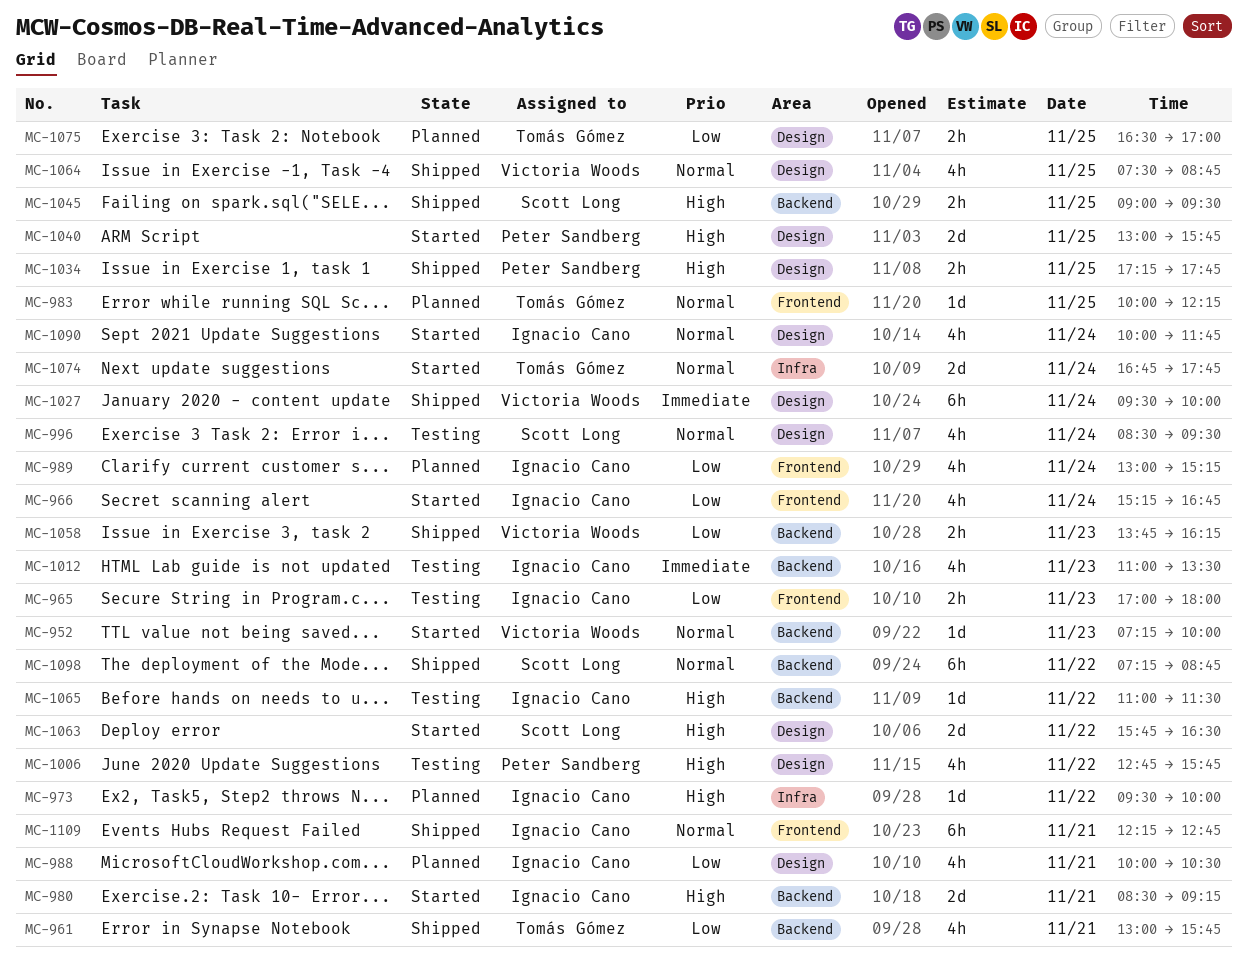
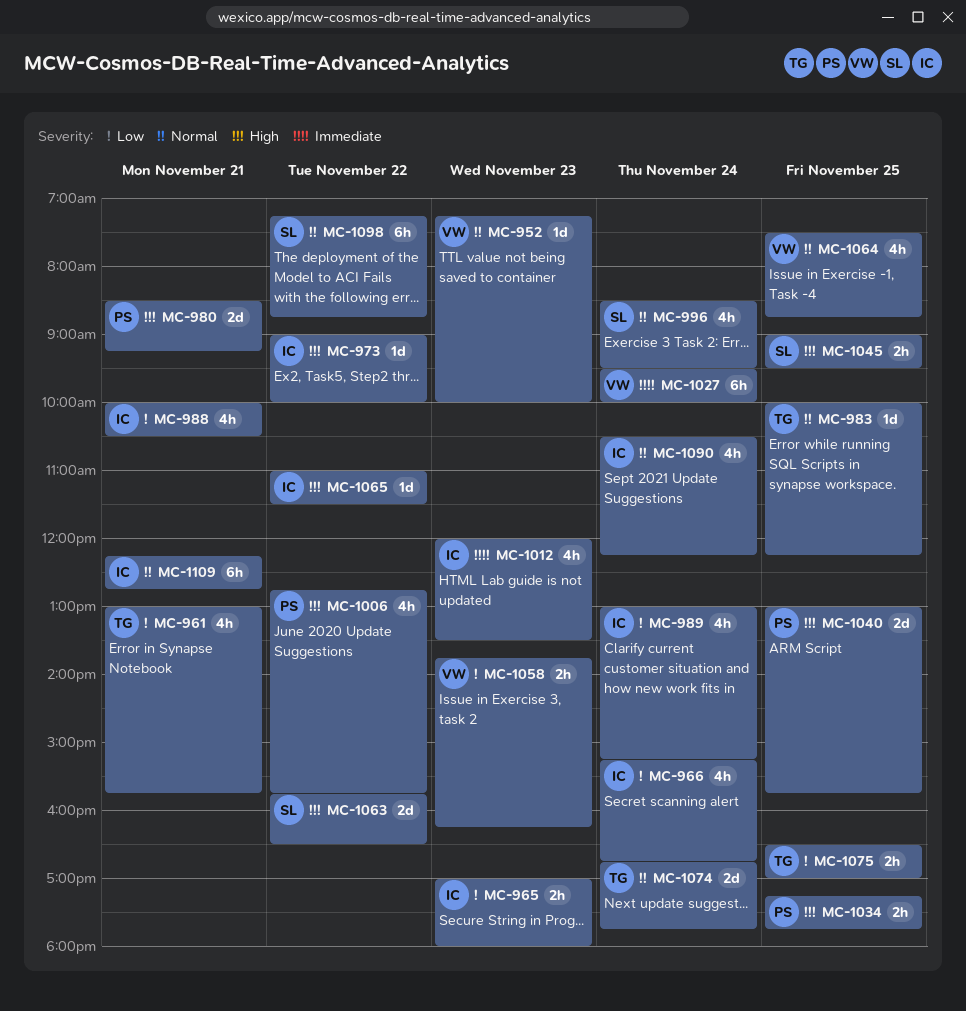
MC-973, begins: 09:30 -> 09:00
MC-980, owner: Ignacio Cano -> Peter Sandberg
MC-1012, begins: 11:00 -> 12:00
MC-1090, begins: 10:00 -> 10:30
MC-1090, ends: 11:45 -> 12:15

